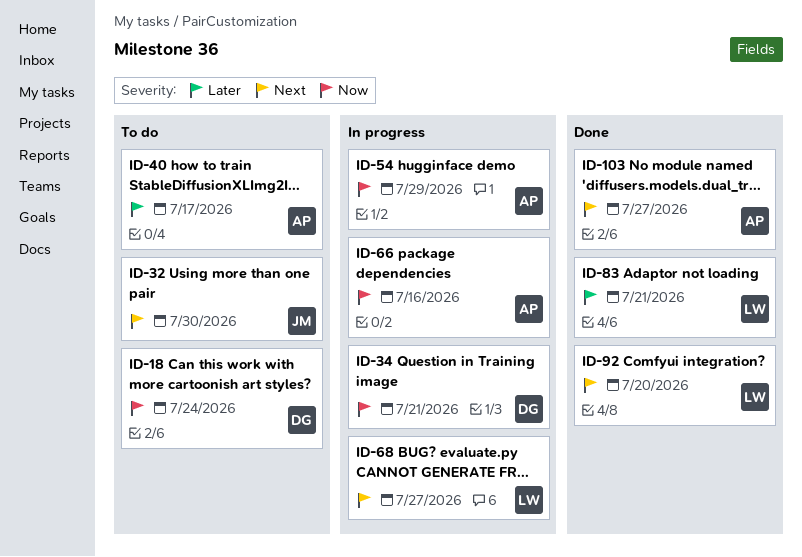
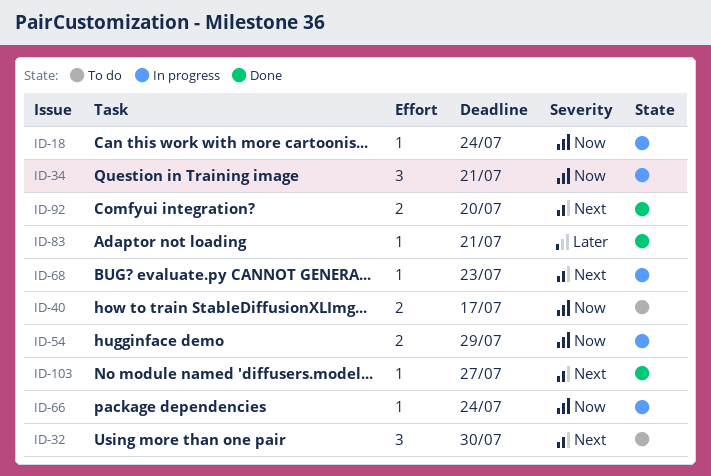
ID-18, status: To do -> In progress
ID-40, priority: Later -> Now
ID-66, due: Jul 16 -> Jul 24
ID-68, due: Jul 27 -> Jul 23

